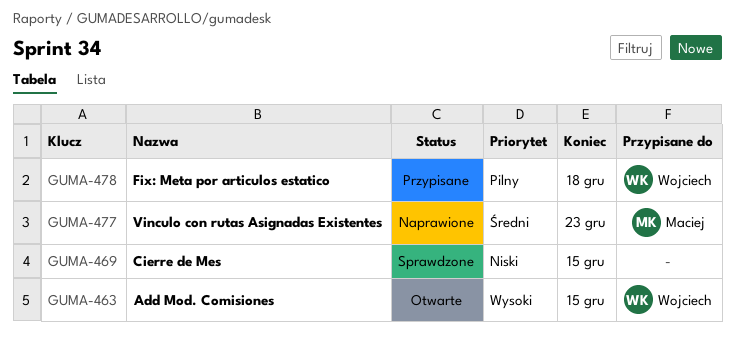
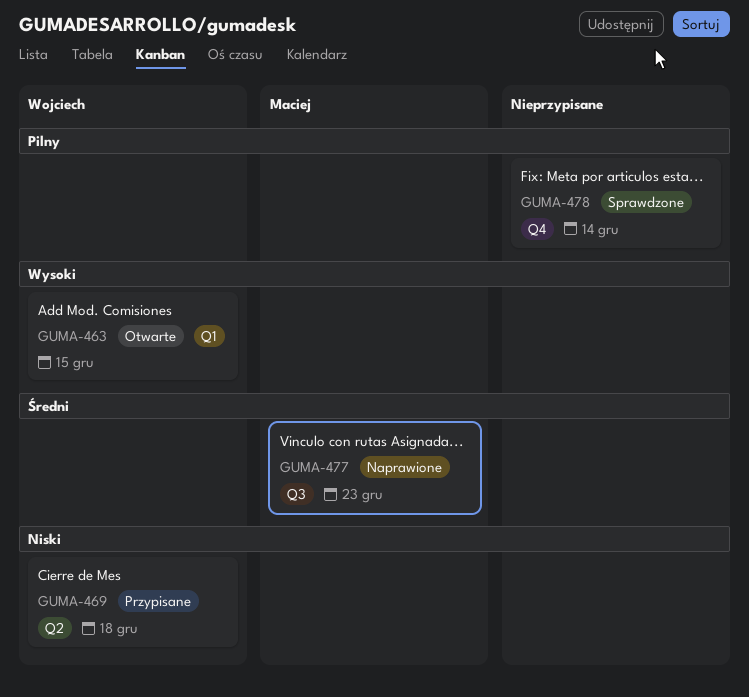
GUMA-469, status: Sprawdzone -> Przypisane
GUMA-469, owner: none -> Wojciech
GUMA-469, due: Dec 15 -> Dec 18
GUMA-478, status: Przypisane -> Sprawdzone
GUMA-478, owner: Wojciech -> none
GUMA-478, due: Dec 18 -> Dec 14

